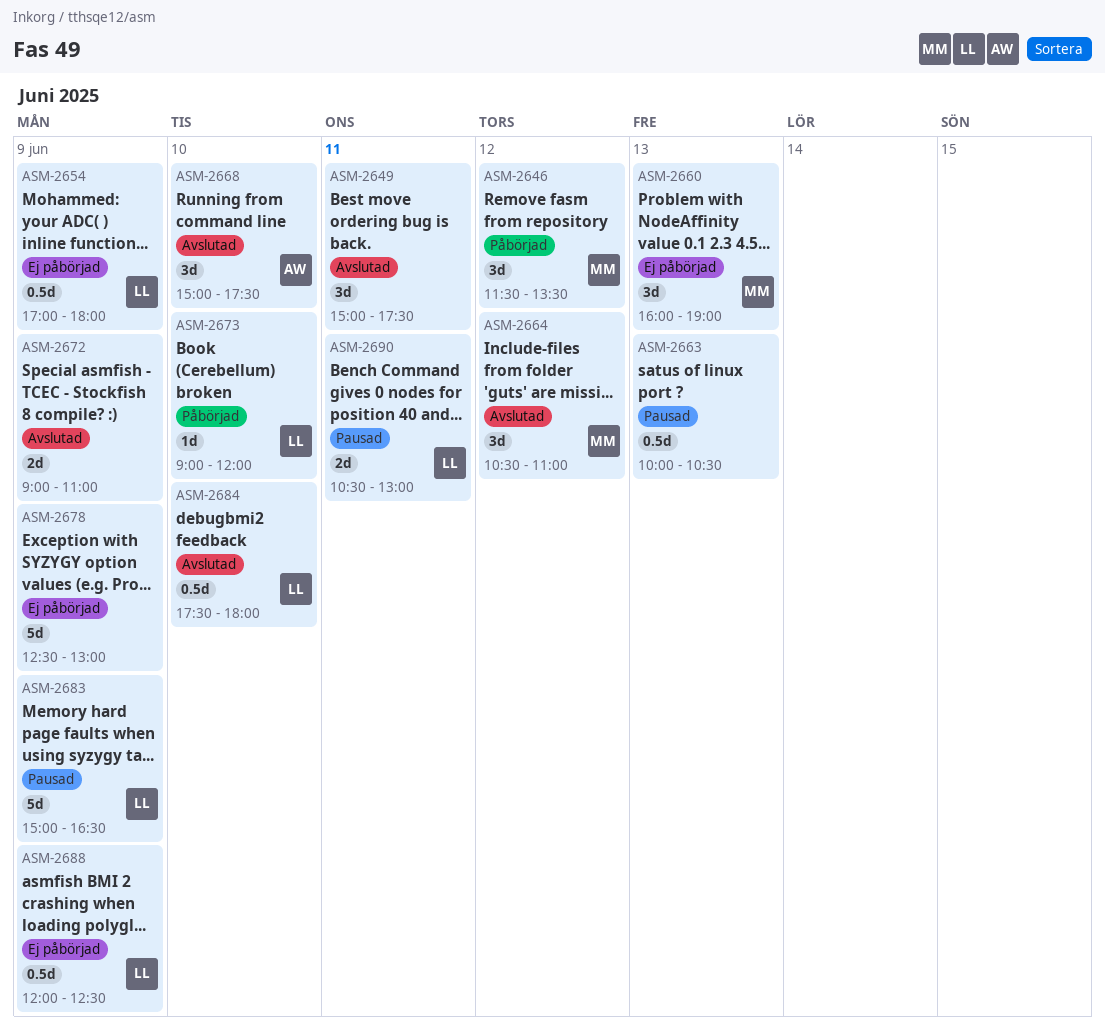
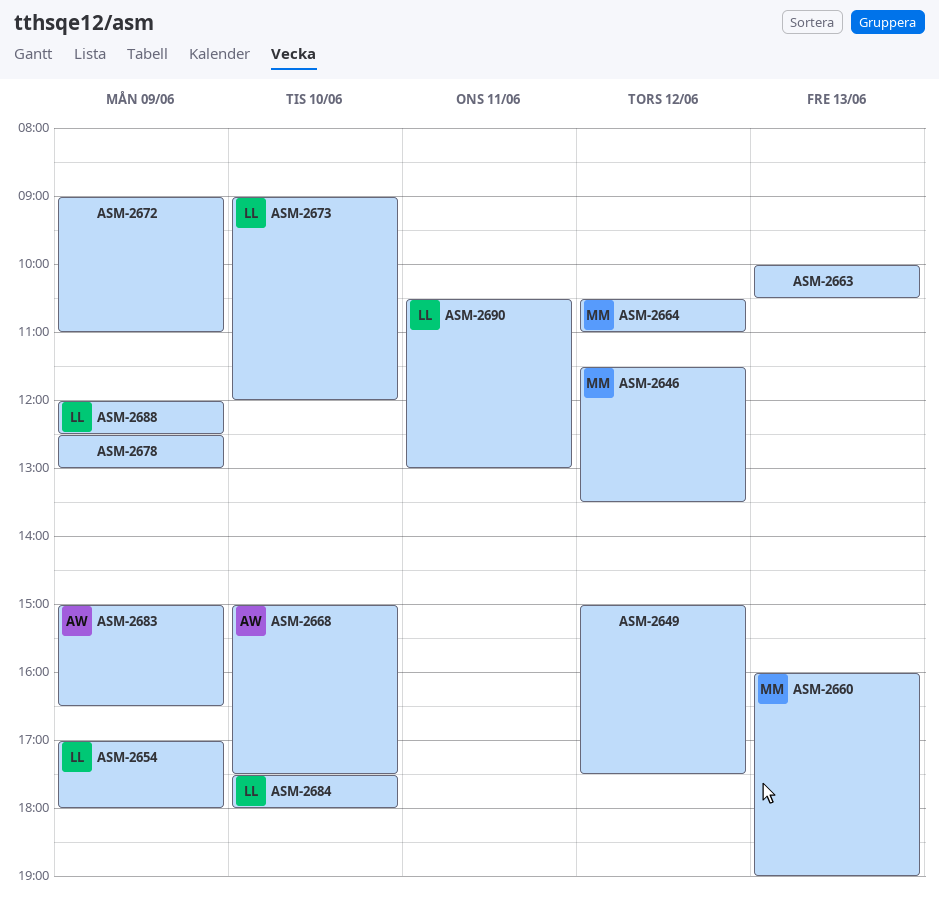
ASM-2649, day: Jun 11 -> Jun 12
ASM-2683, owner: LL -> AW

